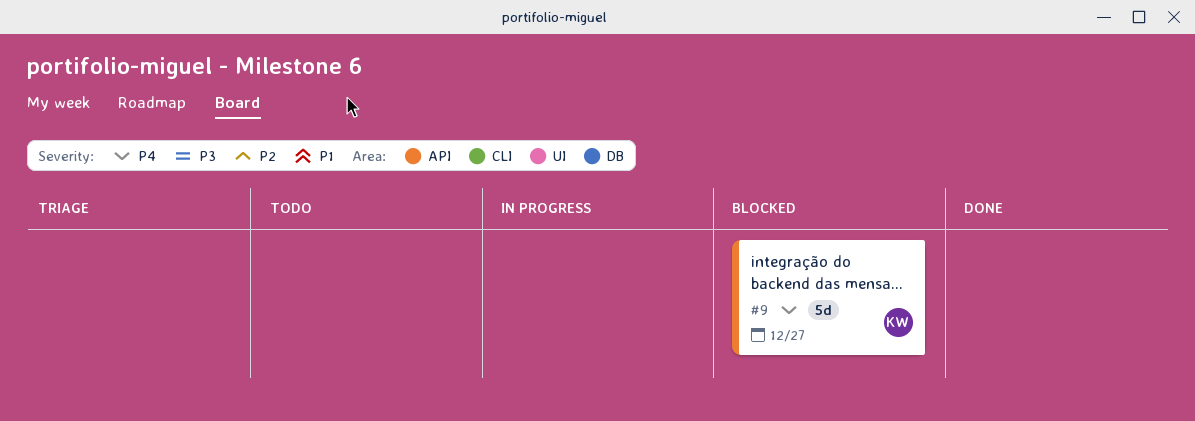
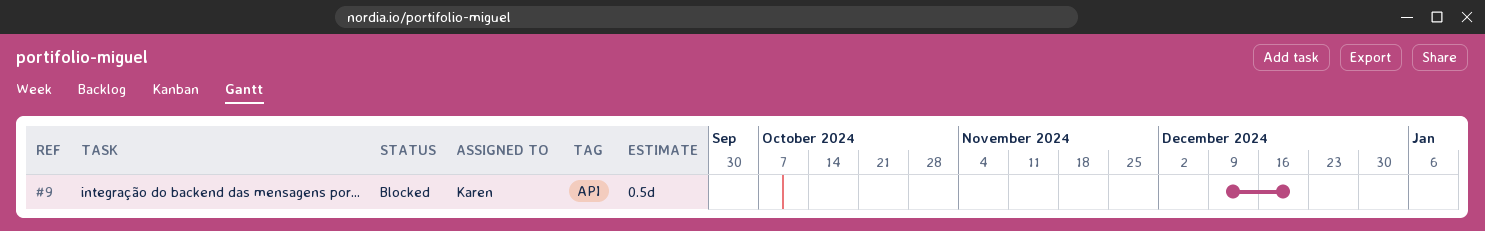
#9, estimate: 5d -> 0.5d
#9, due: Dec 27 -> Dec 20

